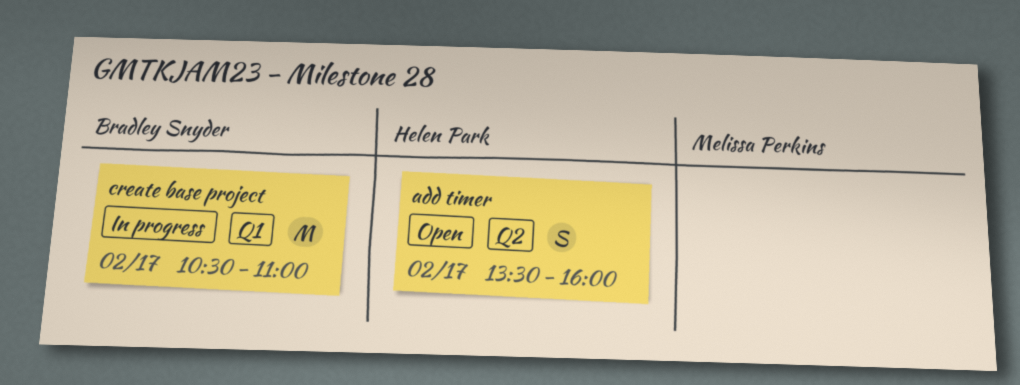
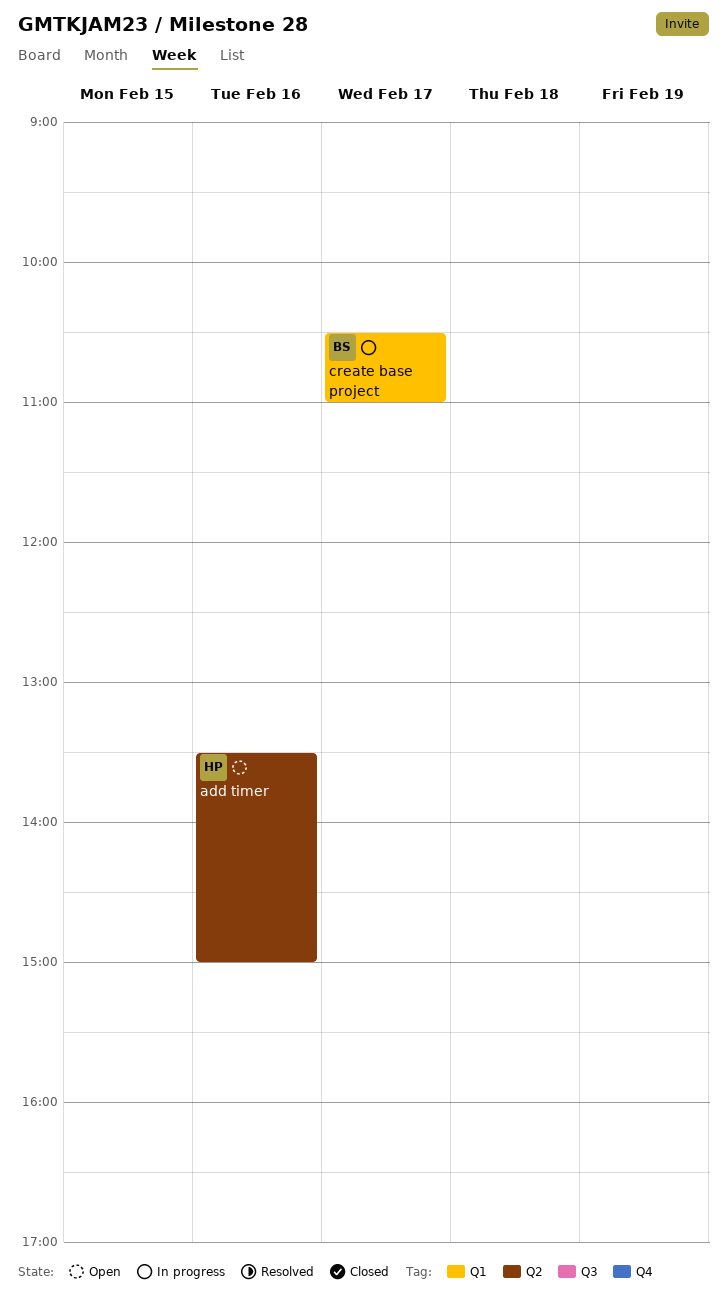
add timer, day: Feb 17 -> Feb 16
add timer, ends: 16:00 -> 15:00

